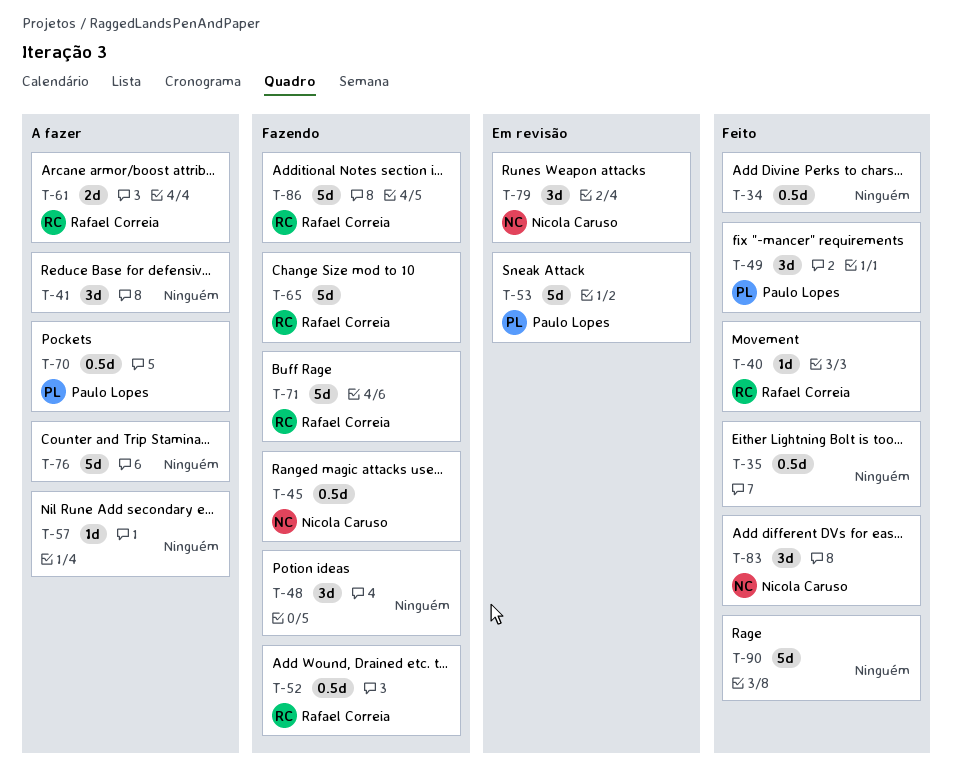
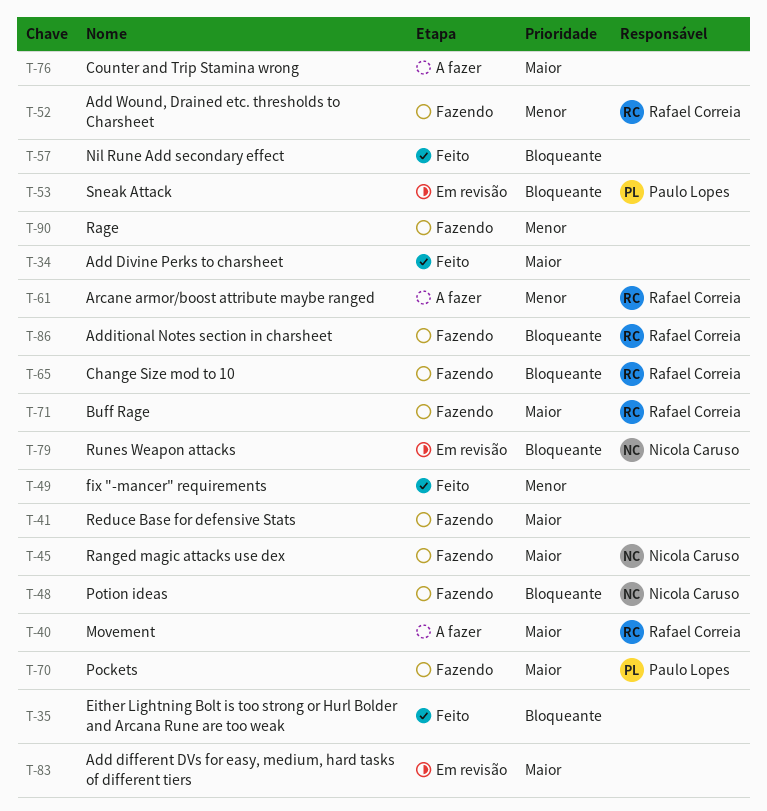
T-40, status: Feito -> A fazer
T-41, status: A fazer -> Fazendo
T-48, owner: none -> Nicola Caruso
T-49, owner: Paulo Lopes -> none
T-57, status: A fazer -> Feito
T-70, status: A fazer -> Fazendo
T-83, status: Feito -> Em revisão
T-83, owner: Nicola Caruso -> none
T-90, status: Feito -> Fazendo

